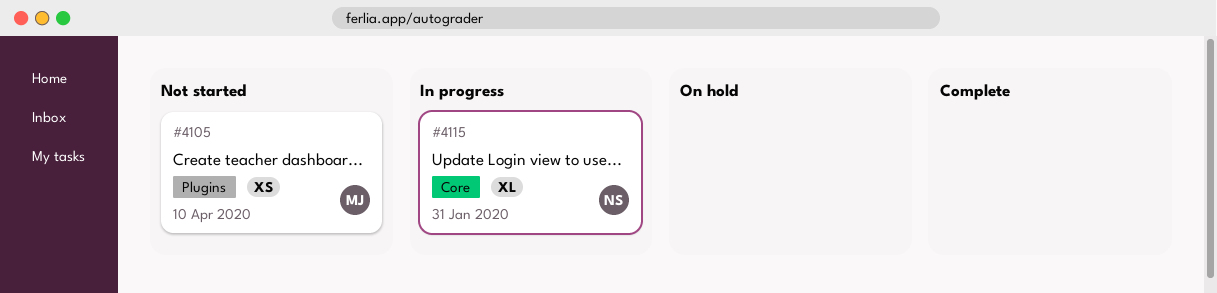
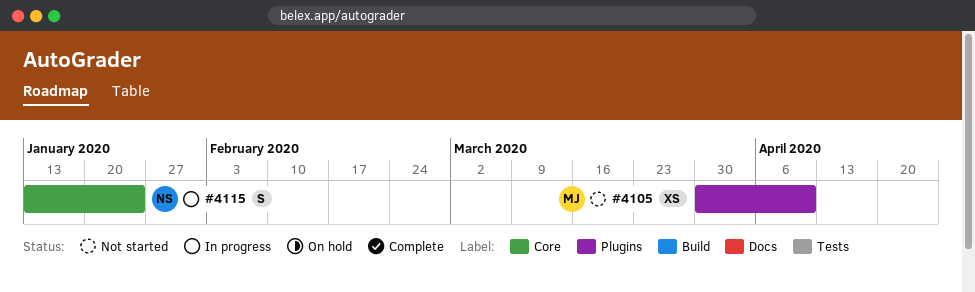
#4115, estimate: XL -> S
#4115, due: Jan 31 -> Jan 24

